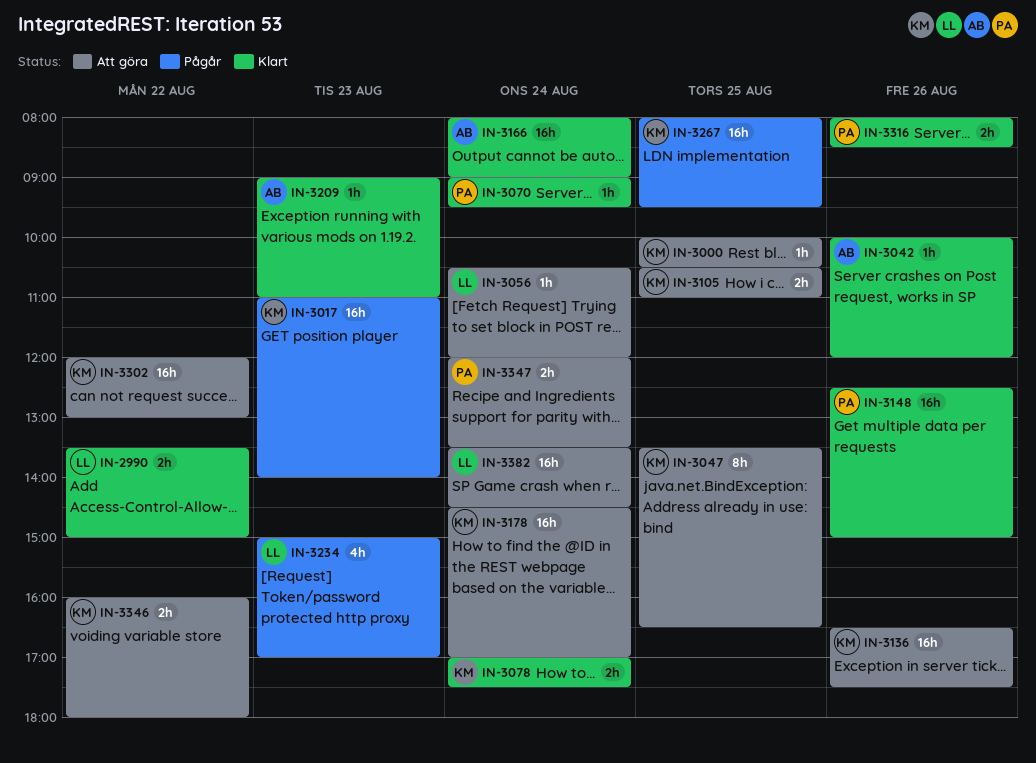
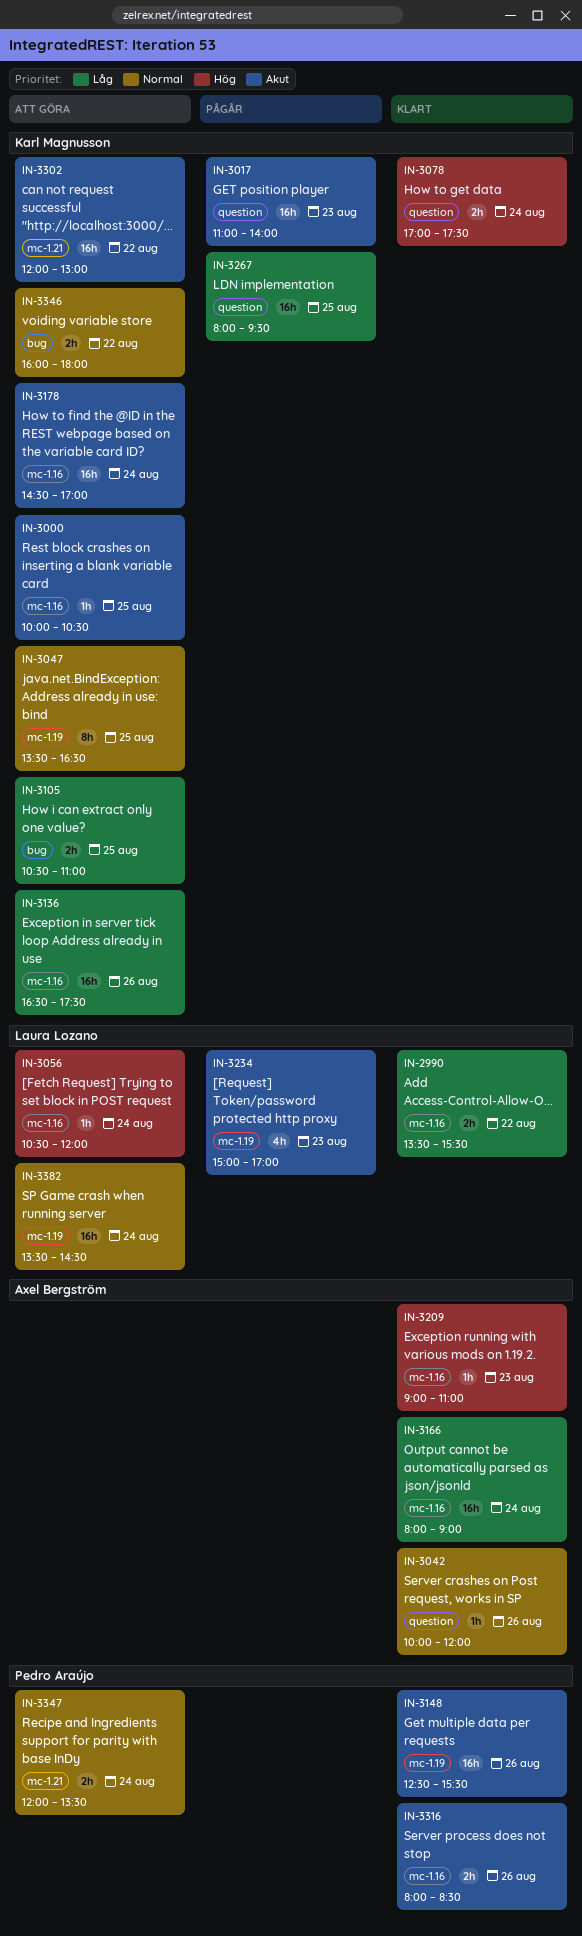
IN-2990, ends: 15:00 -> 15:30
IN-3070: present -> none
IN-3148, ends: 15:00 -> 15:30

